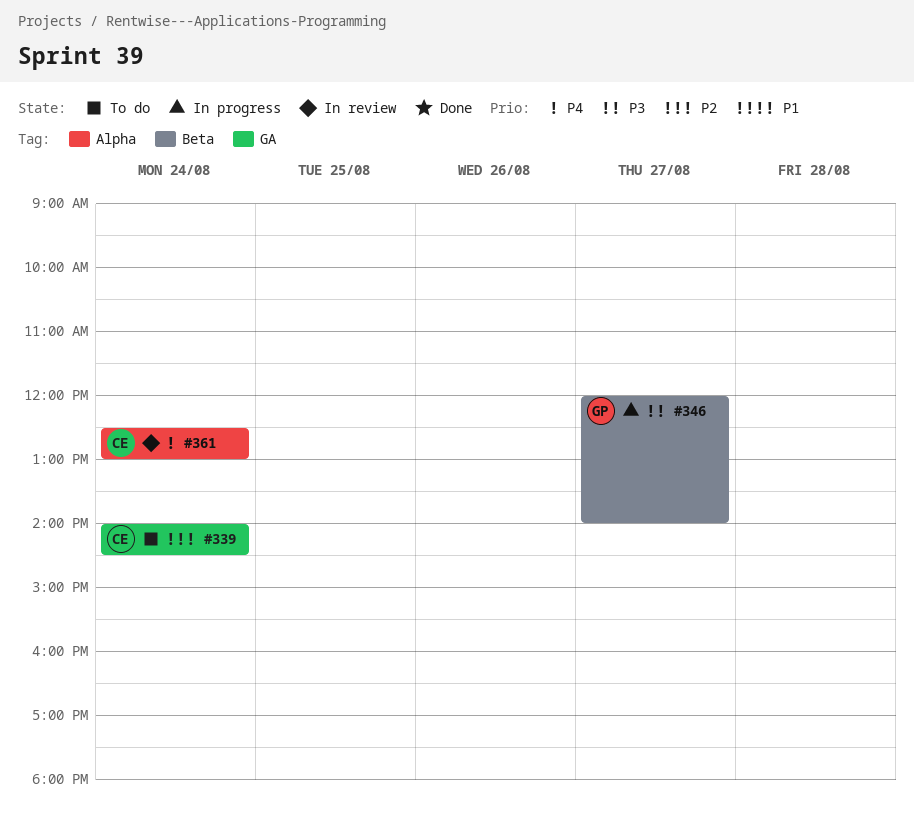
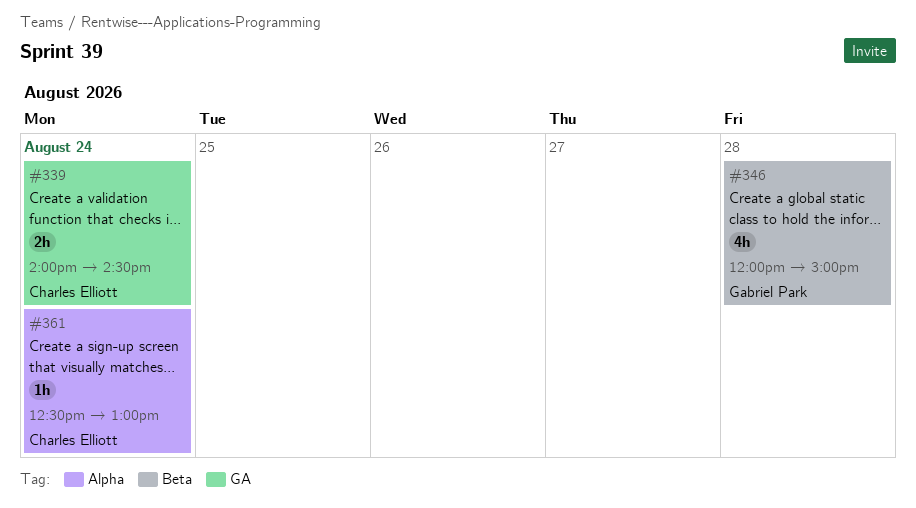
#346, day: Aug 27 -> Aug 28
#346, ends: 14:00 -> 15:00

